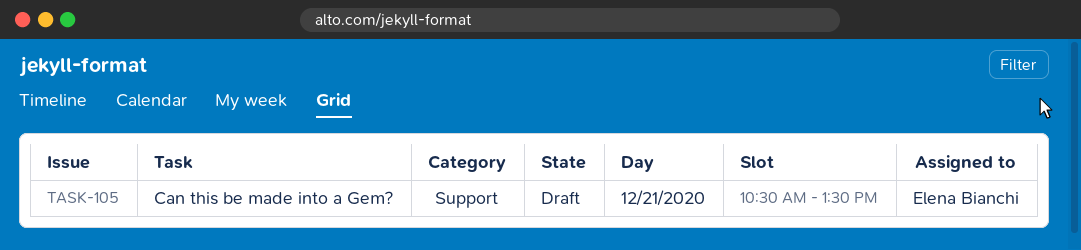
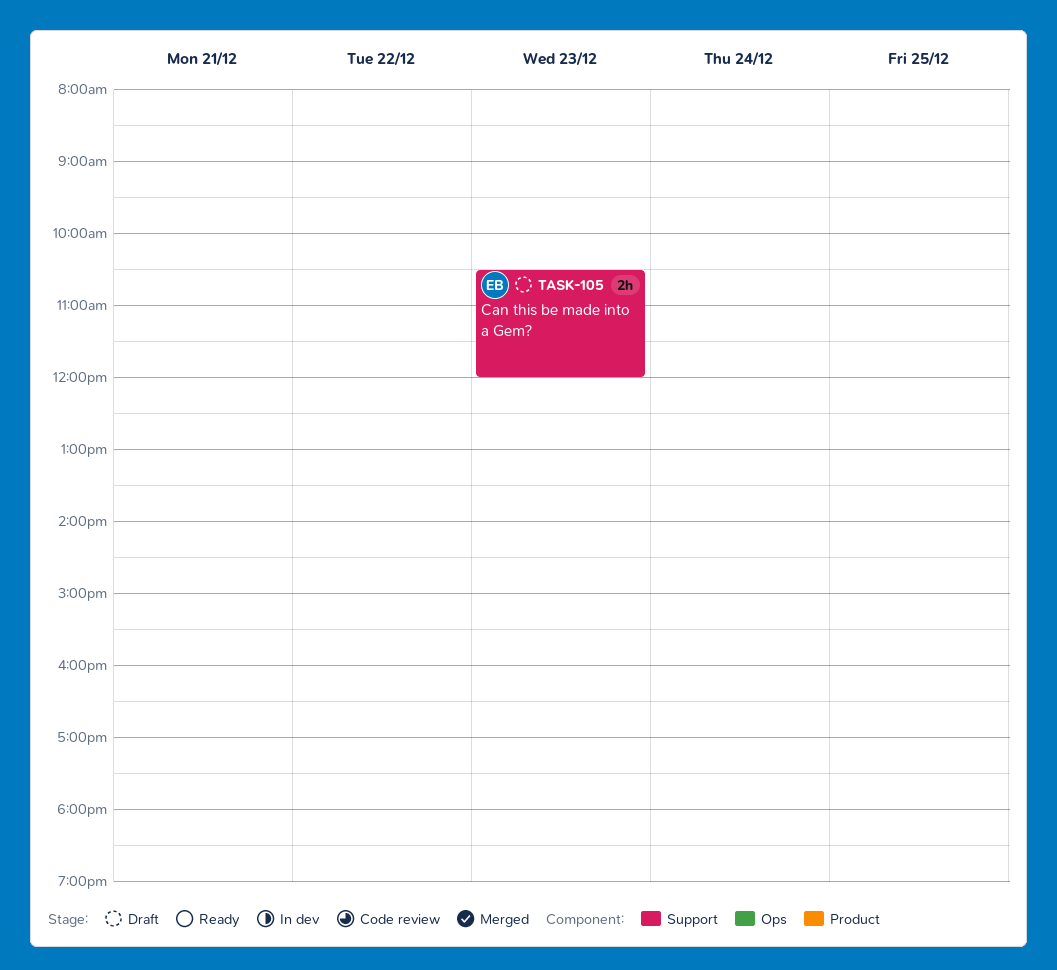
TASK-105, day: Dec 21 -> Dec 23
TASK-105, ends: 13:30 -> 12:00

